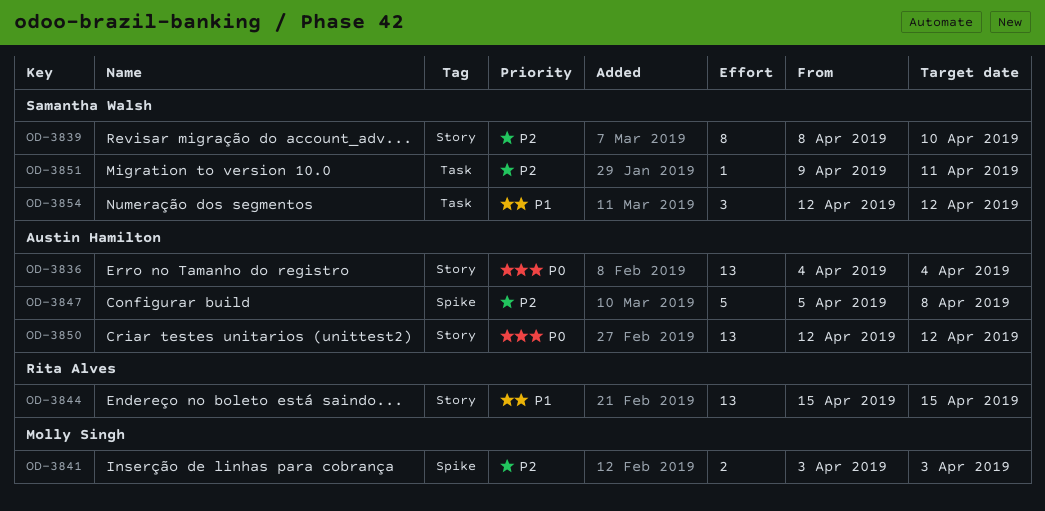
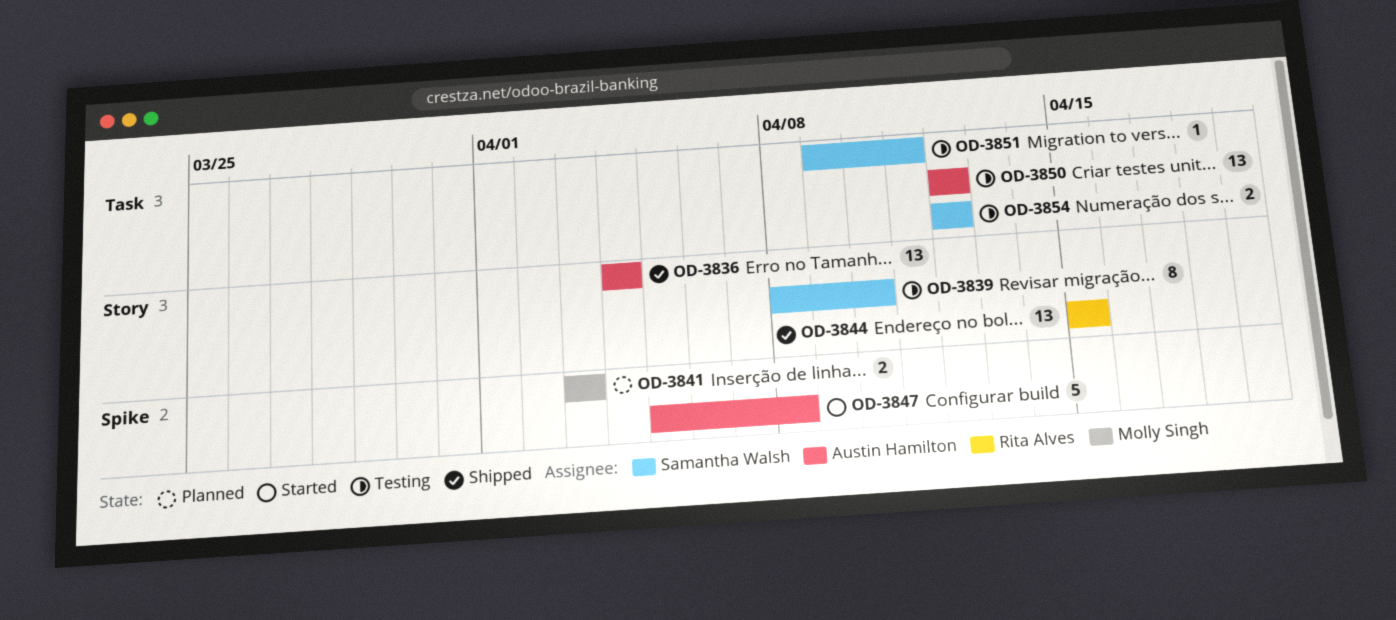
OD-3850, label: Story -> Task
OD-3854, estimate: 3 -> 2

